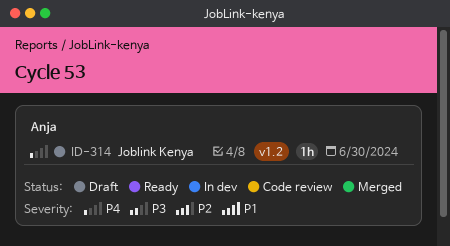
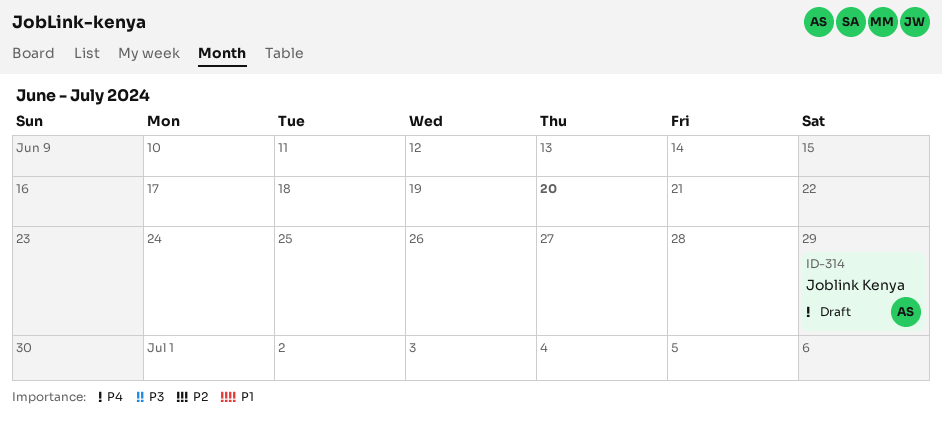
ID-314, due: Jun 30 -> Jun 29

